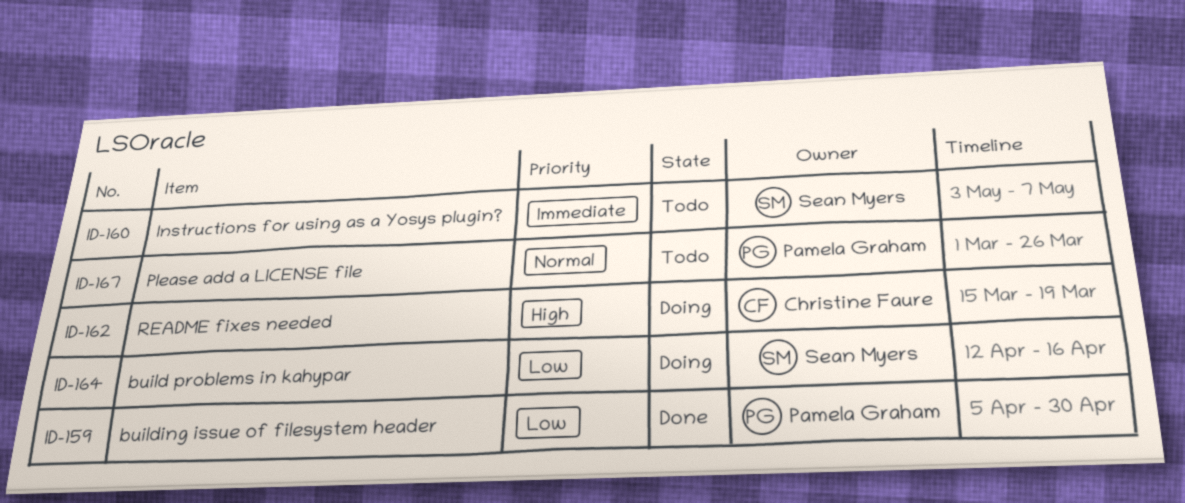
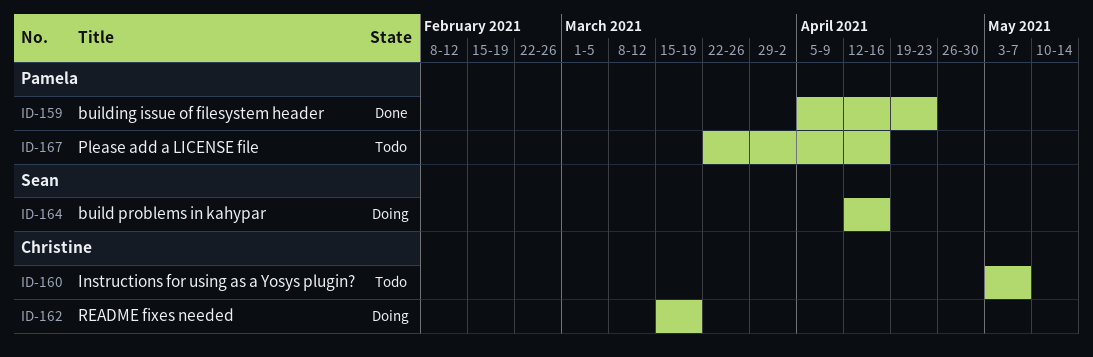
ID-159, due: Apr 30 -> Apr 23
ID-160, owner: Sean Myers -> Christine Faure
ID-167, start: Mar 1 -> Mar 22
ID-167, due: Mar 26 -> Apr 16

